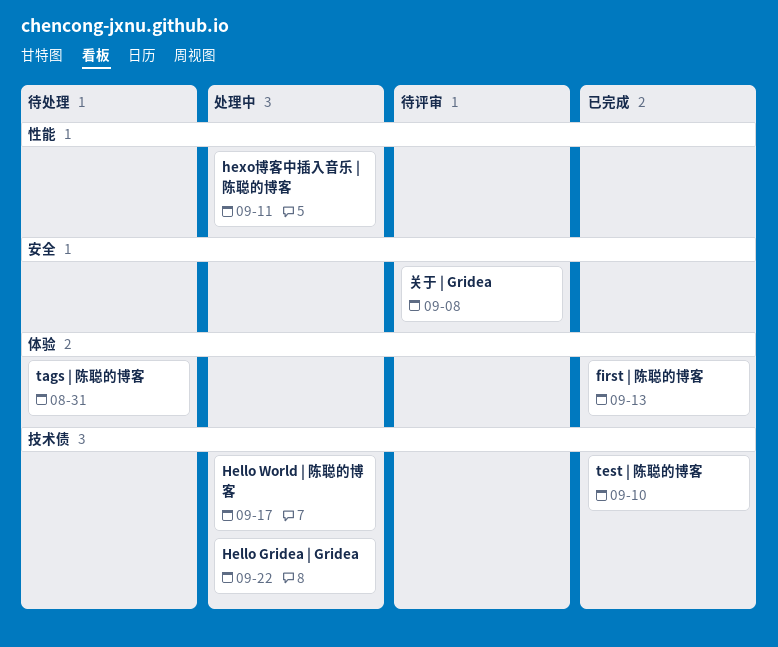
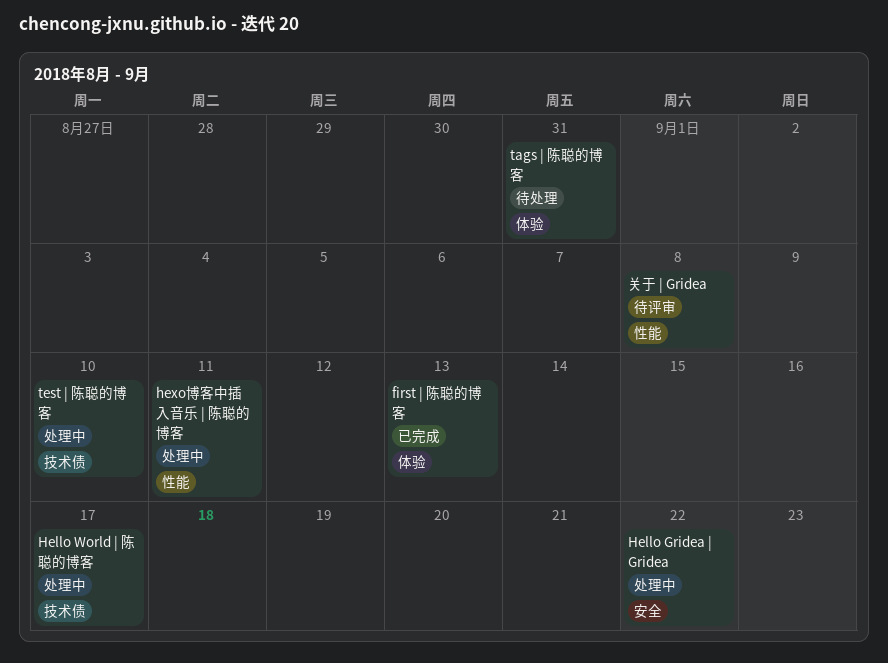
Hello Gridea | Gridea, label: 技术债 -> 安全
test | 陈聪的博客, status: 已完成 -> 处理中
关于 | Gridea, label: 安全 -> 性能

